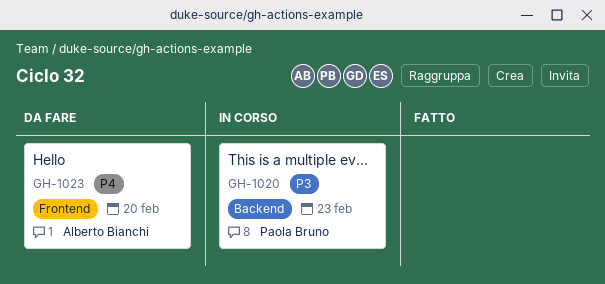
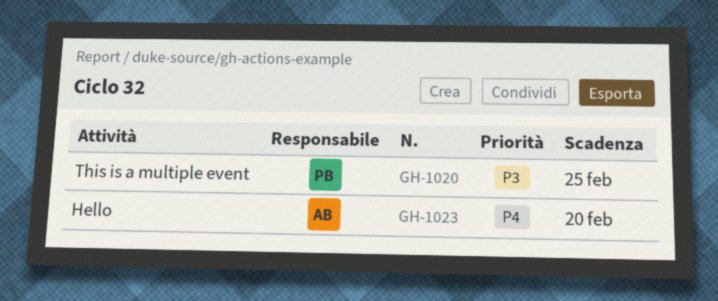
GH-1020, due: Feb 23 -> Feb 25

